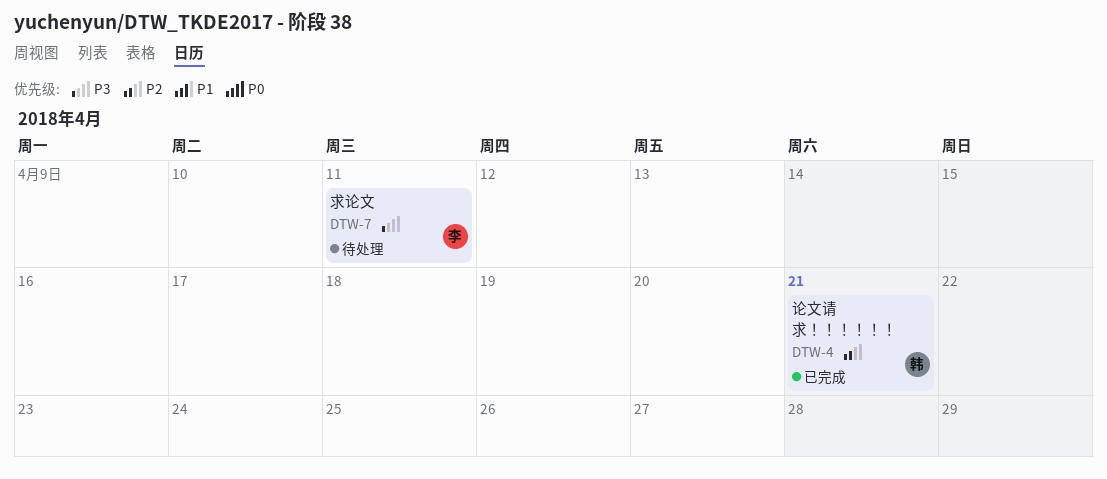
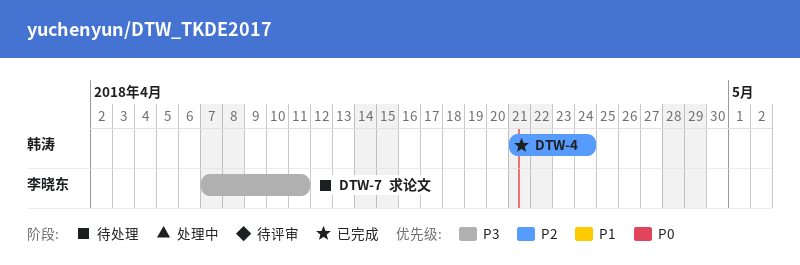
DTW-4, due: Apr 21 -> Apr 24

